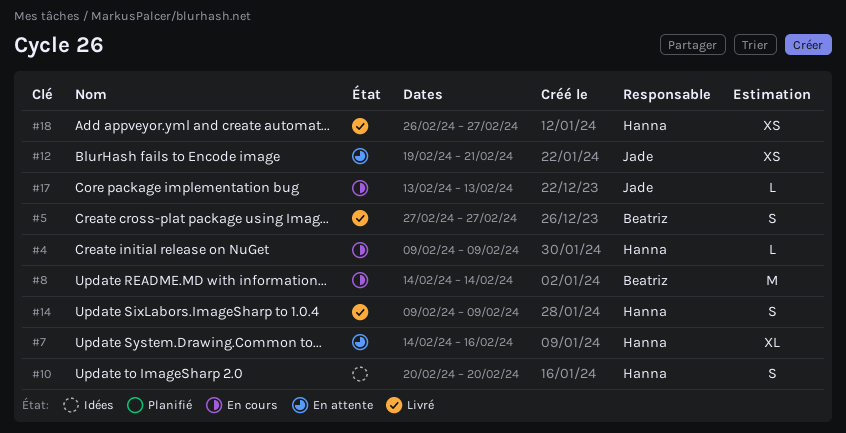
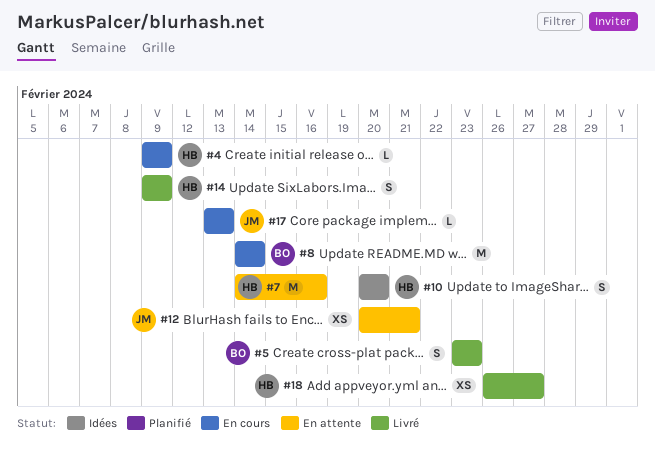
#5, start: Feb 27 -> Feb 23
#5, due: Feb 27 -> Feb 23
#7, estimate: XL -> M
#12, start: Feb 19 -> Feb 20

